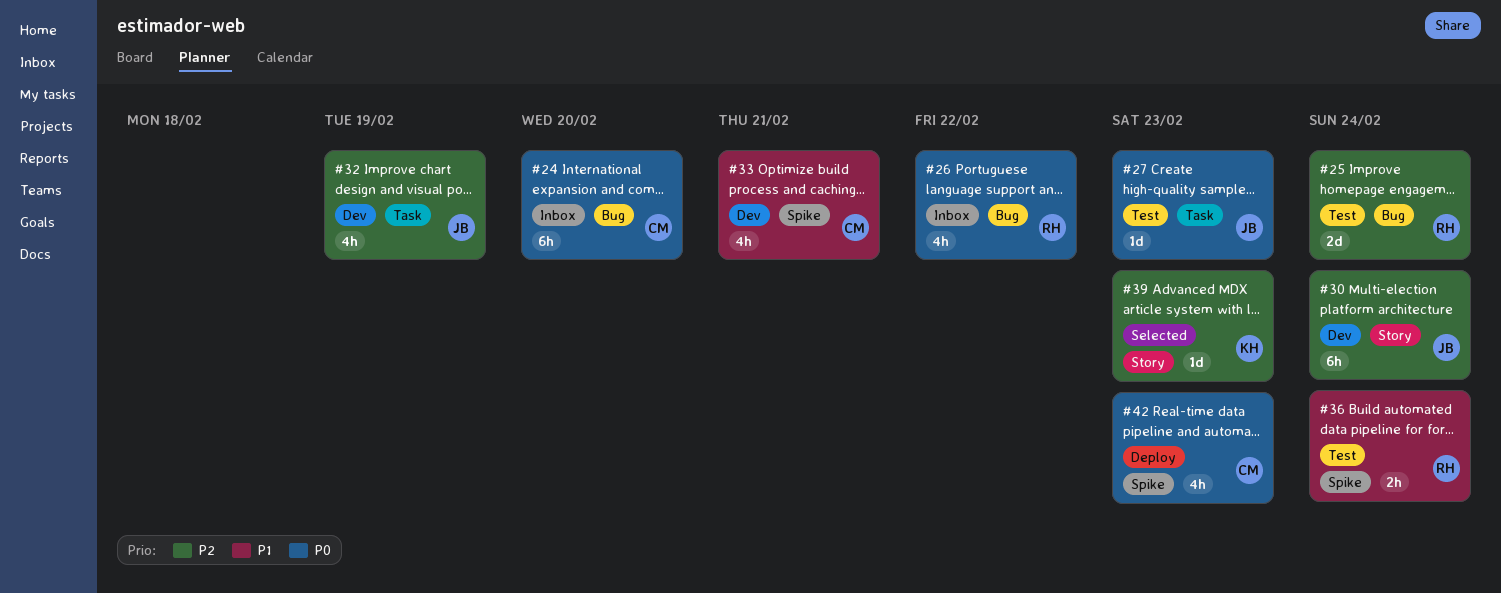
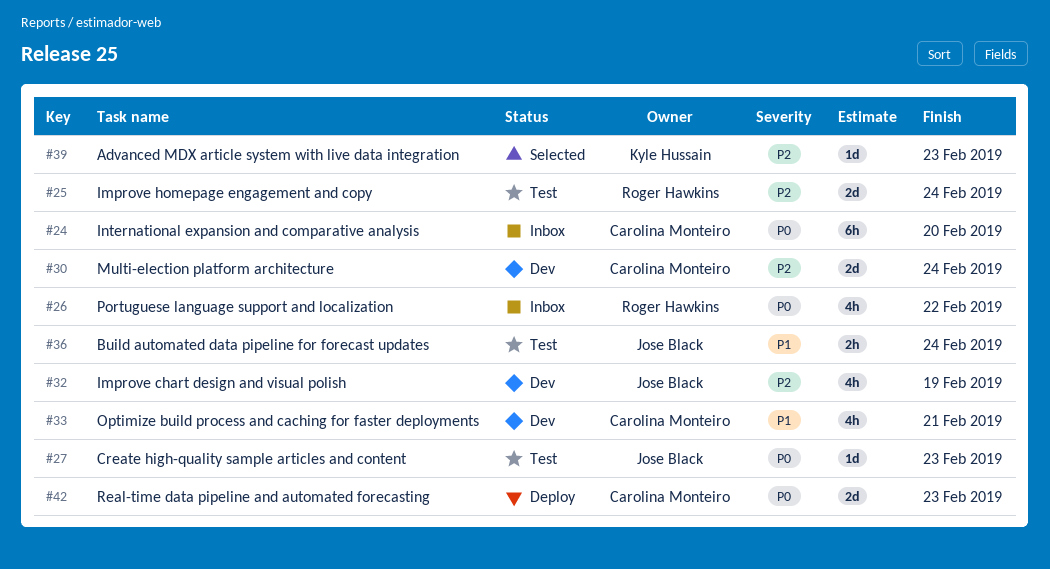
#30, owner: Jose Black -> Carolina Monteiro
#30, estimate: 6h -> 2d
#36, owner: Roger Hawkins -> Jose Black
#42, estimate: 4h -> 2d

